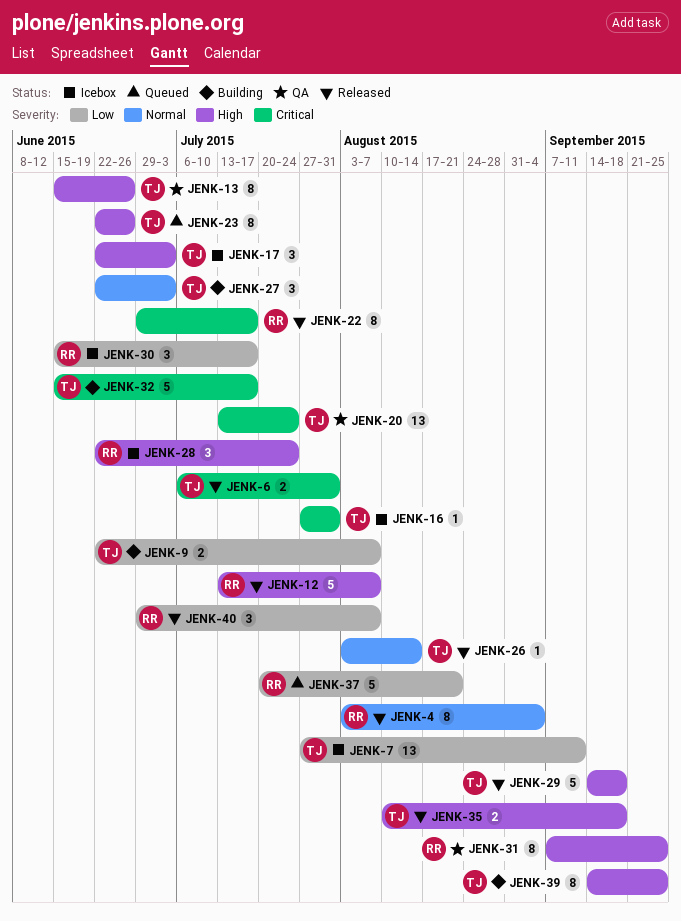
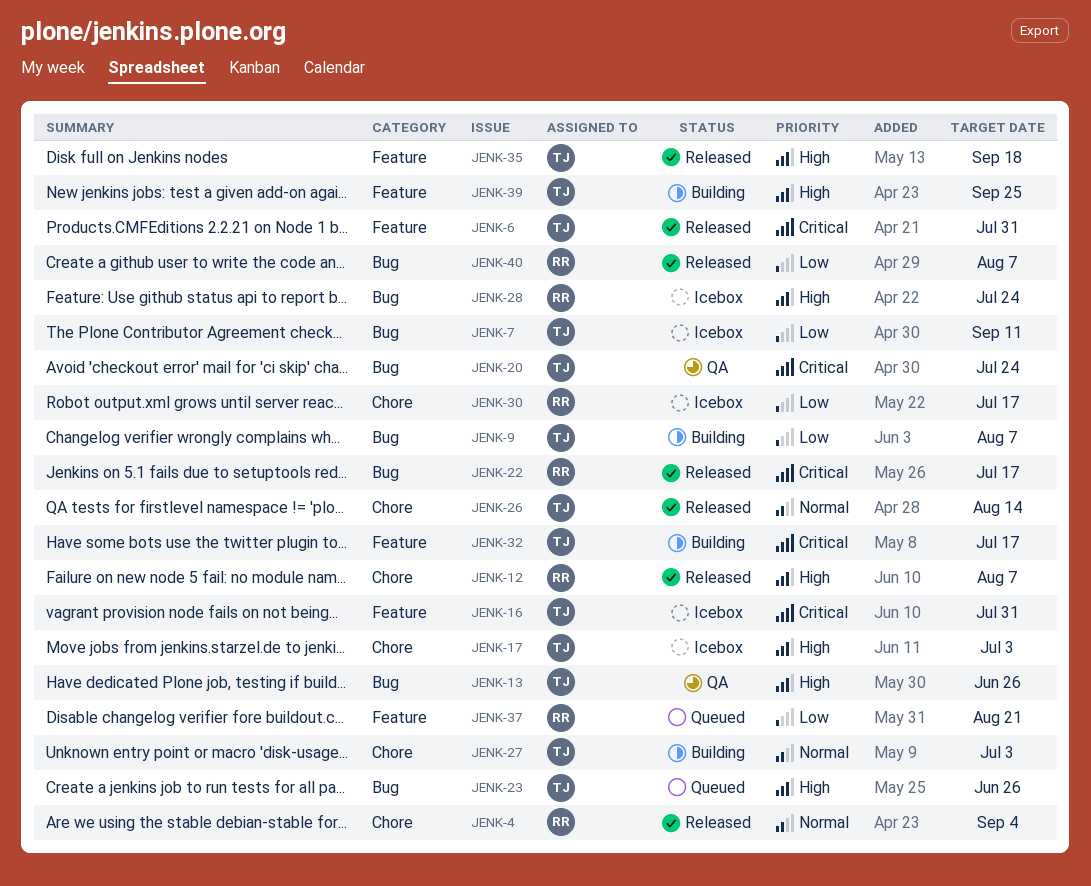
JENK-29: present -> none
JENK-31: present -> none

